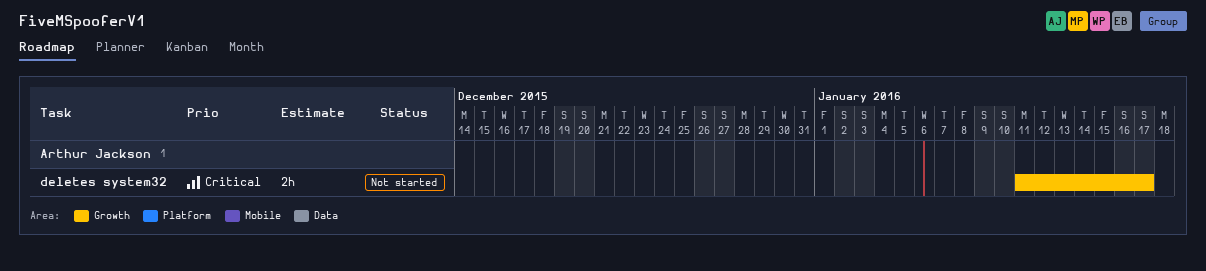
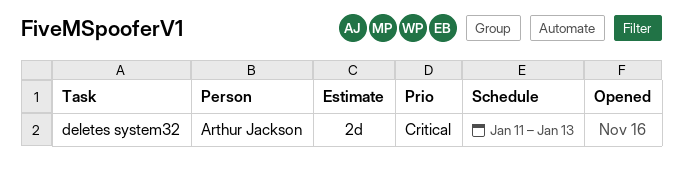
deletes system32, estimate: 2h -> 2d
deletes system32, due: Jan 17 -> Jan 13

